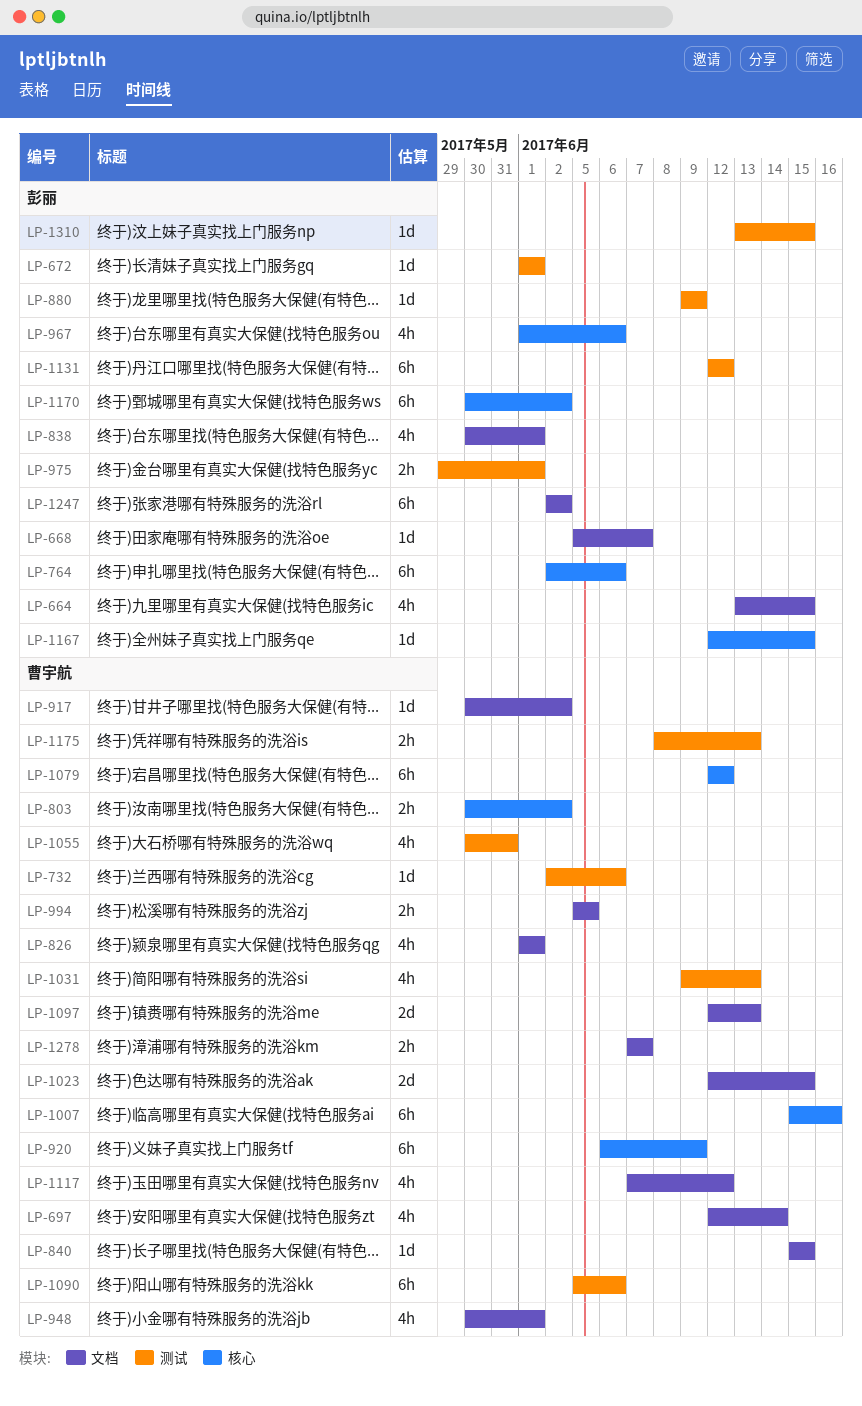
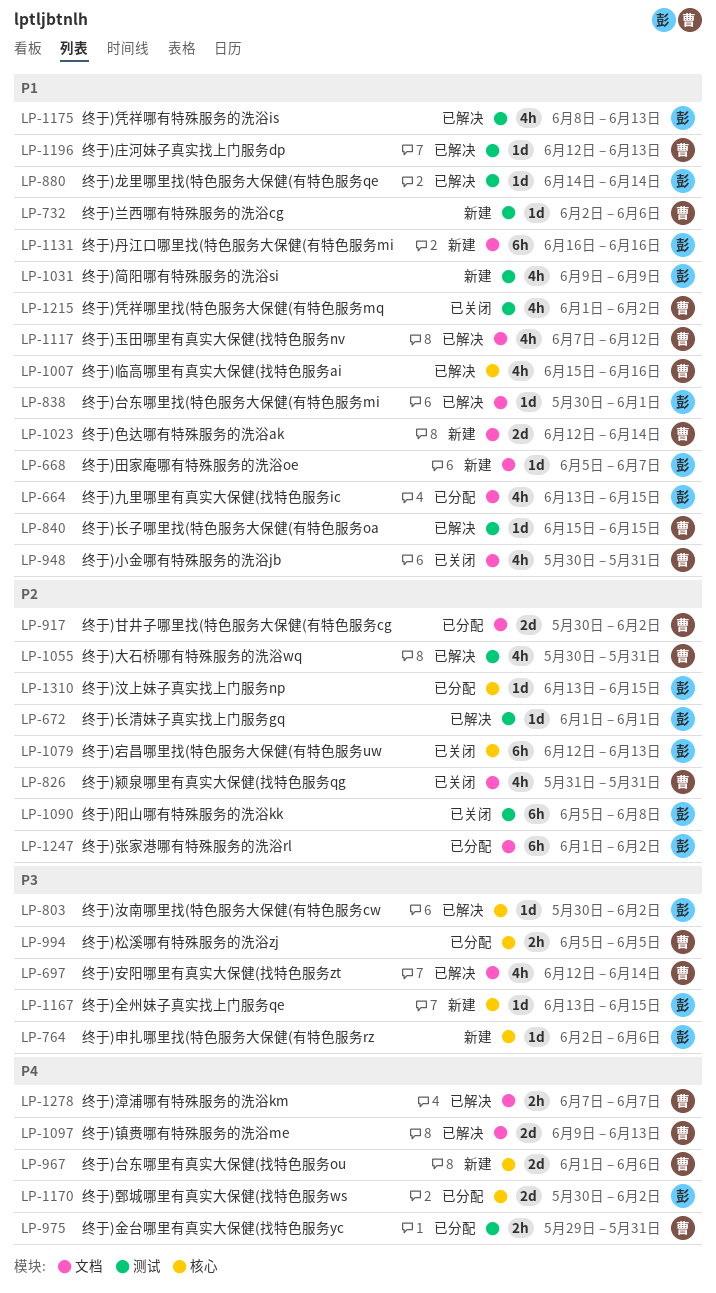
LP-764, estimate: 6h -> 1d
LP-803, owner: 曹宇航 -> 彭丽
LP-803, estimate: 2h -> 1d
LP-826, start: Jun 1 -> May 31
LP-826, due: Jun 1 -> May 31
LP-838, estimate: 4h -> 1d
LP-840, label: 文档 -> 测试
LP-880, start: Jun 9 -> Jun 14
LP-880, due: Jun 9 -> Jun 14
LP-917, estimate: 1d -> 2d
LP-920: present -> none
LP-948, due: Jun 1 -> May 31
LP-967, owner: 彭丽 -> 曹宇航
LP-967, estimate: 4h -> 2d
LP-975, owner: 彭丽 -> 曹宇航
LP-975, due: Jun 1 -> May 31
LP-994, label: 文档 -> 核心
LP-1007, estimate: 6h -> 4h
LP-1023, due: Jun 15 -> Jun 14
LP-1031, owner: 曹宇航 -> 彭丽
LP-1031, due: Jun 13 -> Jun 9
LP-1079, owner: 曹宇航 -> 彭丽
LP-1079, due: Jun 12 -> Jun 13
LP-1090, owner: 曹宇航 -> 彭丽
LP-1090, due: Jun 6 -> Jun 8
LP-1097, start: Jun 12 -> Jun 9
LP-1131, label: 测试 -> 文档
LP-1131, start: Jun 12 -> Jun 16
LP-1131, due: Jun 12 -> Jun 16
LP-1167, start: Jun 12 -> Jun 13
LP-1170, estimate: 6h -> 2d
LP-1175, owner: 曹宇航 -> 彭丽
LP-1175, estimate: 2h -> 4h
LP-1196: none -> present
LP-1215: none -> present
LP-1247, start: Jun 2 -> Jun 1
LP-1310, label: 测试 -> 核心

